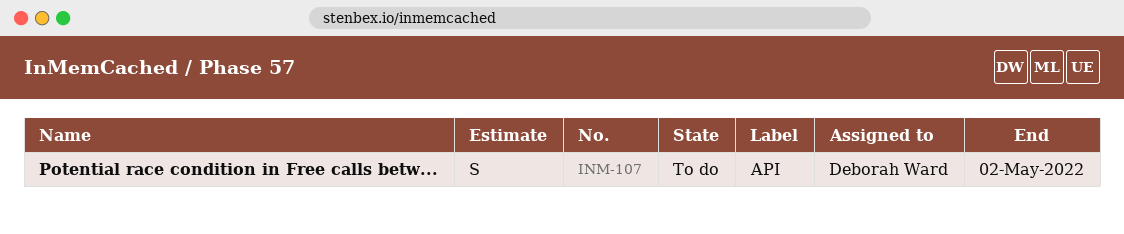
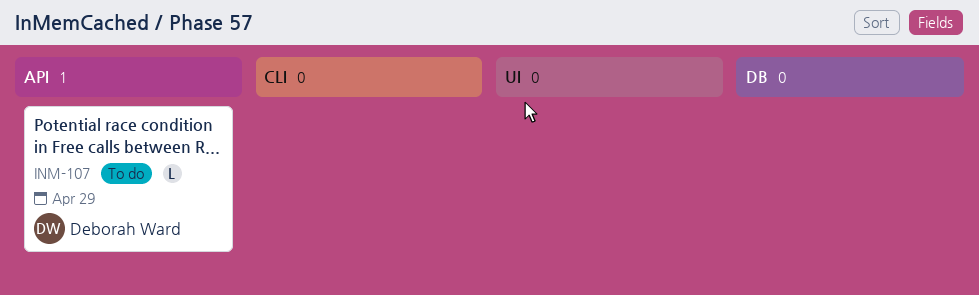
INM-107, estimate: S -> L
INM-107, due: May 2 -> Apr 29

